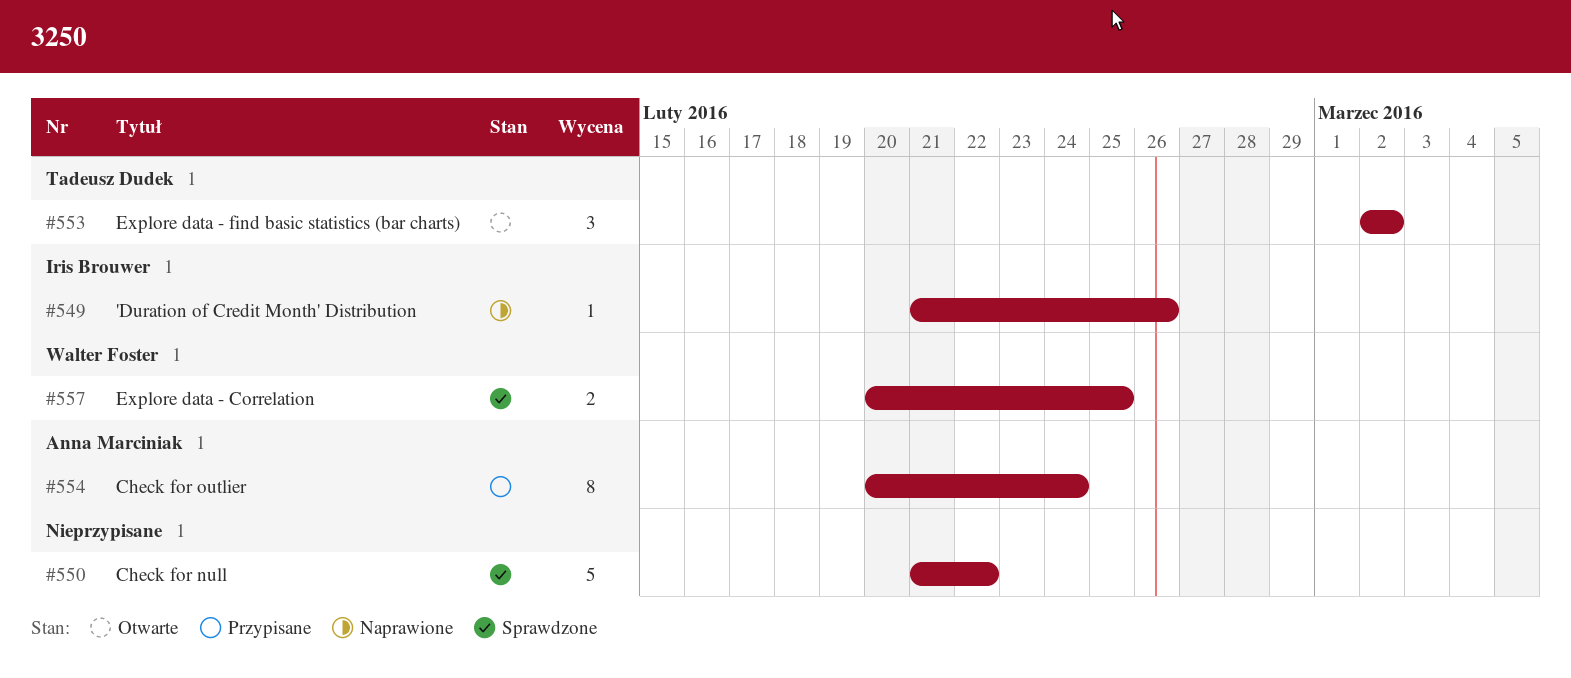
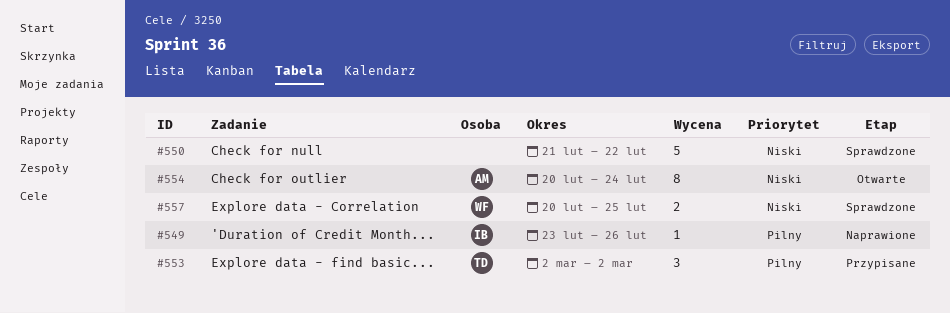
#549, start: Feb 21 -> Feb 23
#553, status: Otwarte -> Przypisane
#554, status: Przypisane -> Otwarte

